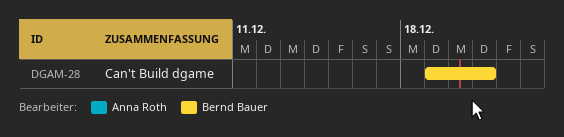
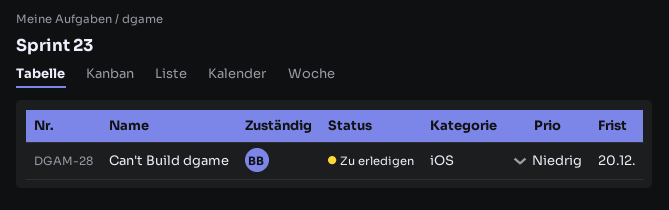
DGAM-28, due: Dec 21 -> Dec 20

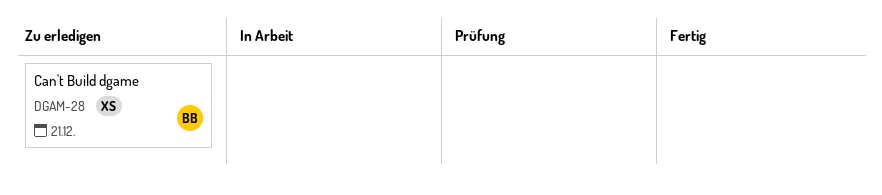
DGAM-28, due: Dec 20 -> Dec 21

